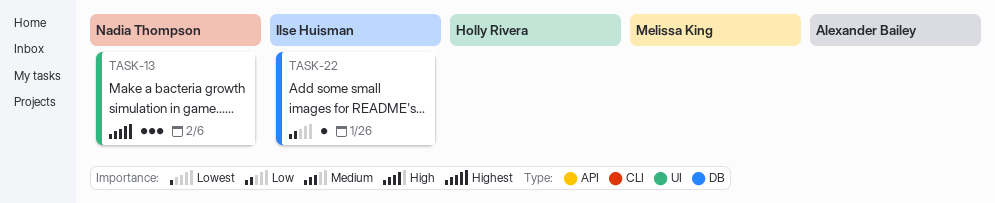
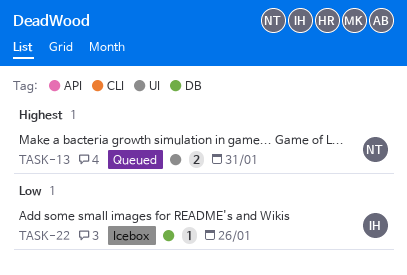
TASK-13, estimate: 3 -> 2
TASK-13, due: Feb 6 -> Jan 31

